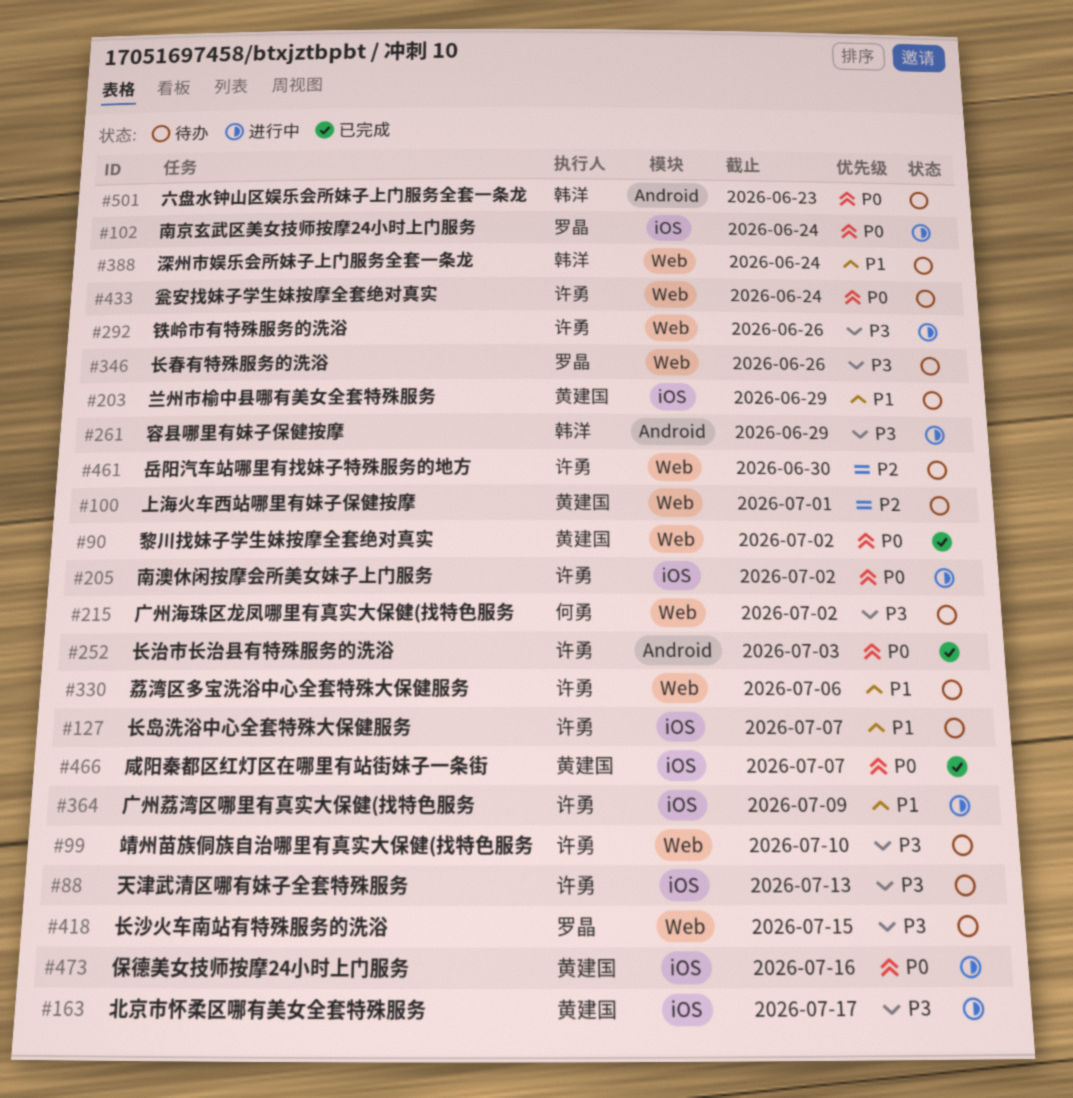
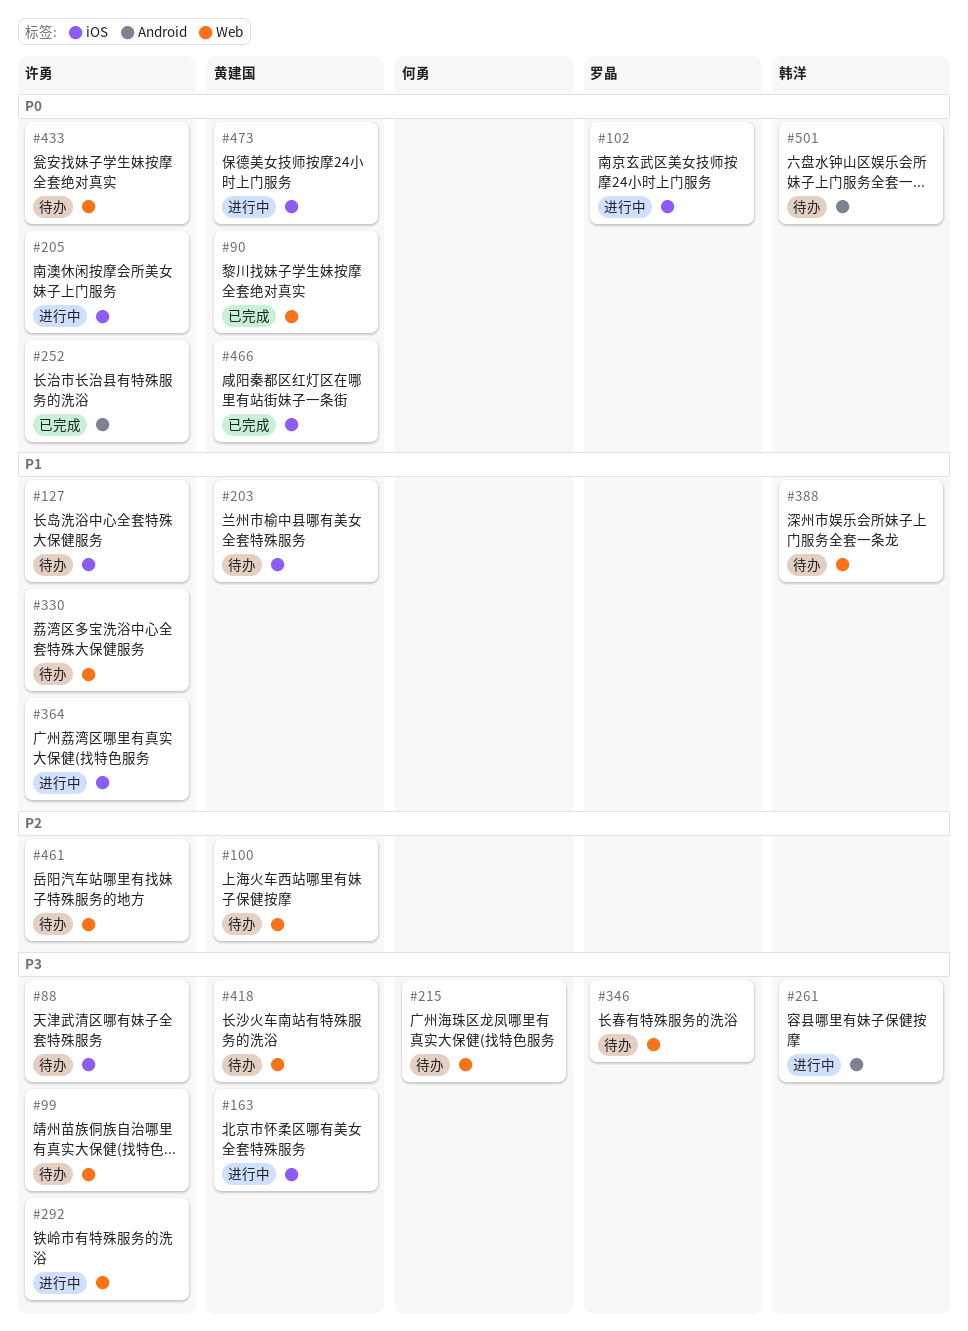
#418, owner: 罗晶 -> 黄建国

